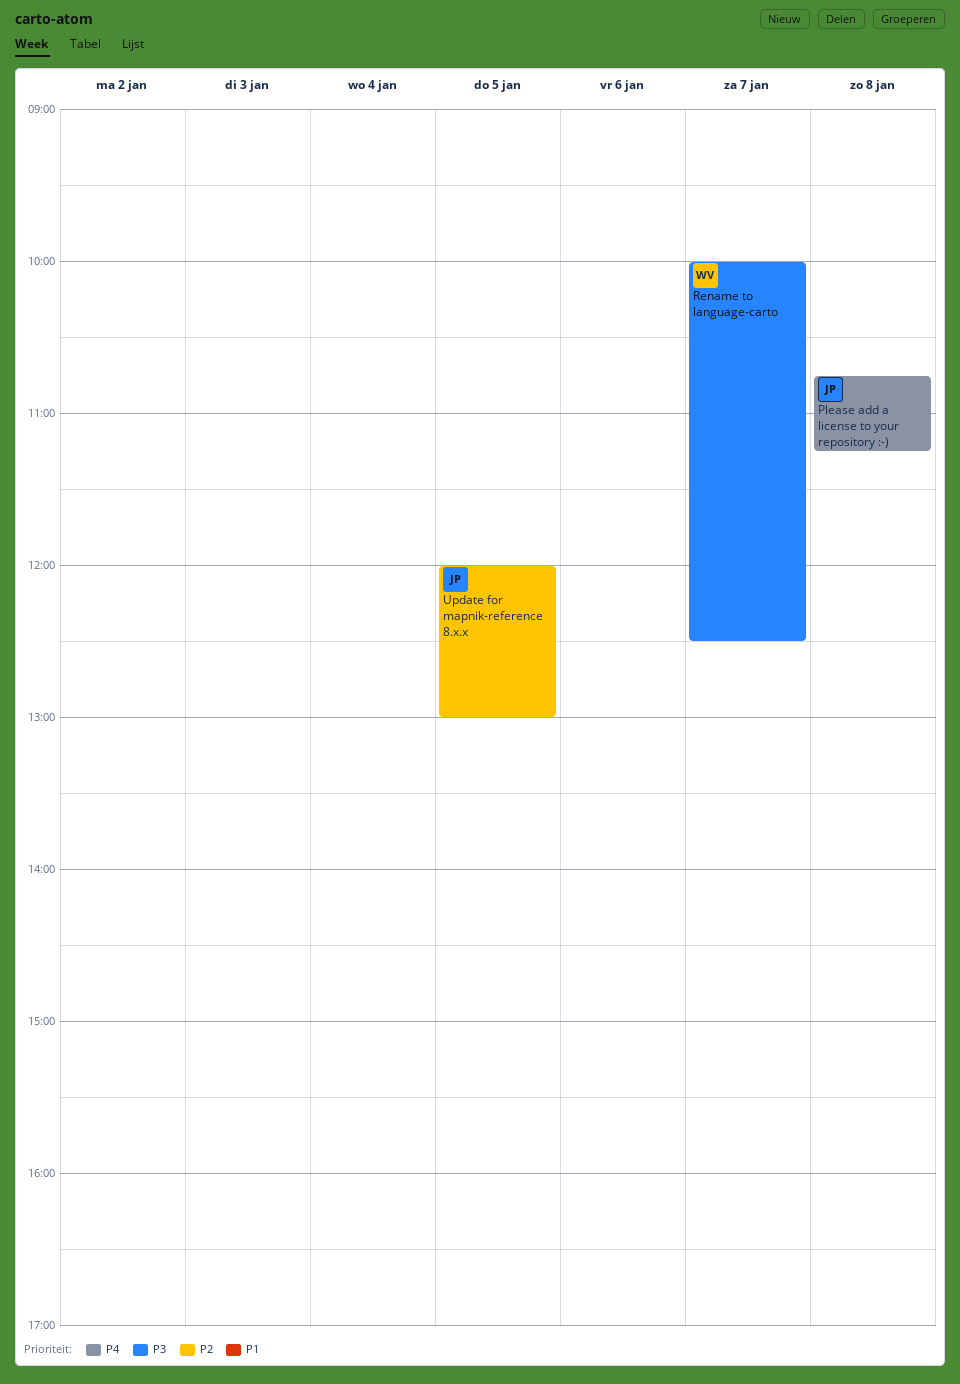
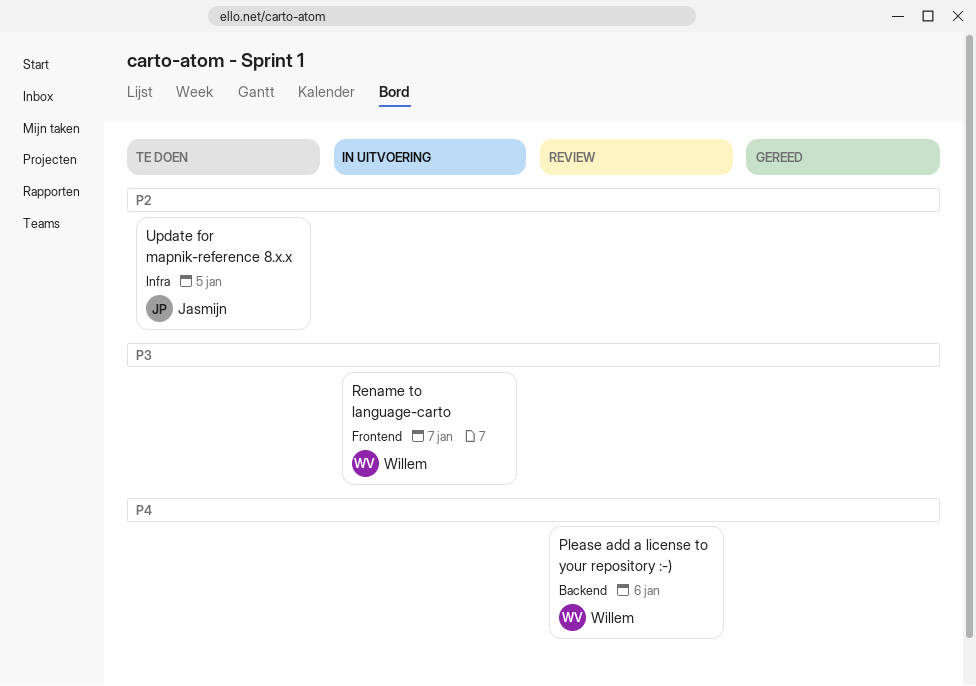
Please add a license to your repository :-), owner: Jasmijn -> Willem
Please add a license to your repository :-), day: Jan 8 -> Jan 6

